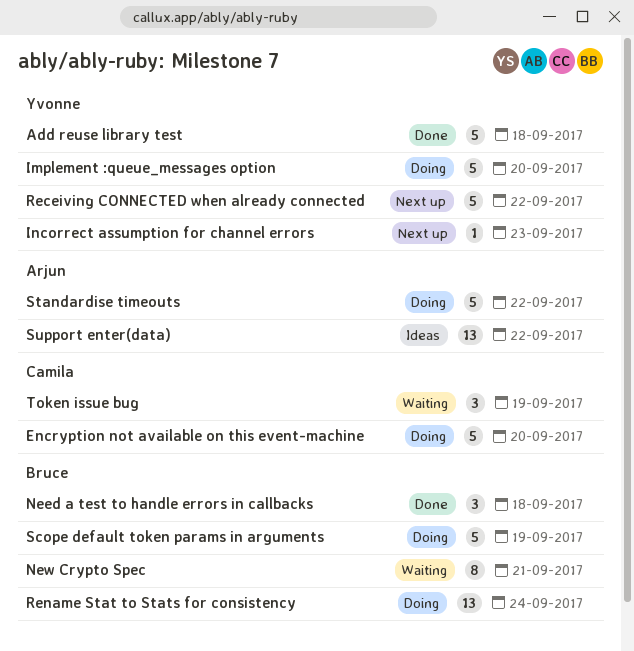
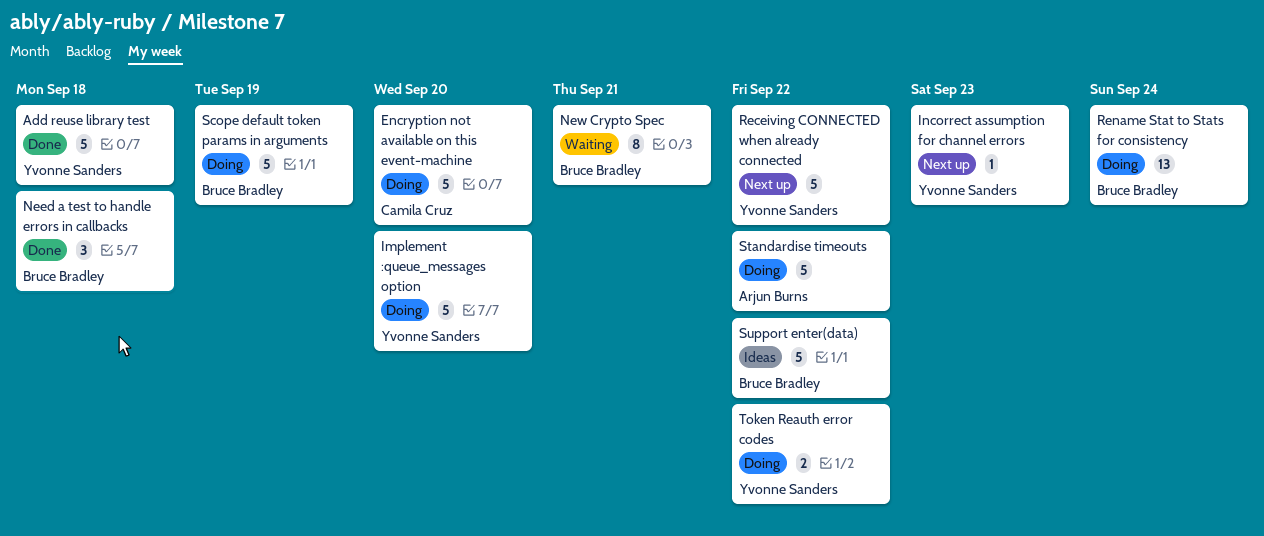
Support enter(data), owner: Arjun Burns -> Bruce Bradley
Support enter(data), estimate: 13 -> 5
Token issue bug: present -> none
Token Reauth error codes: none -> present

